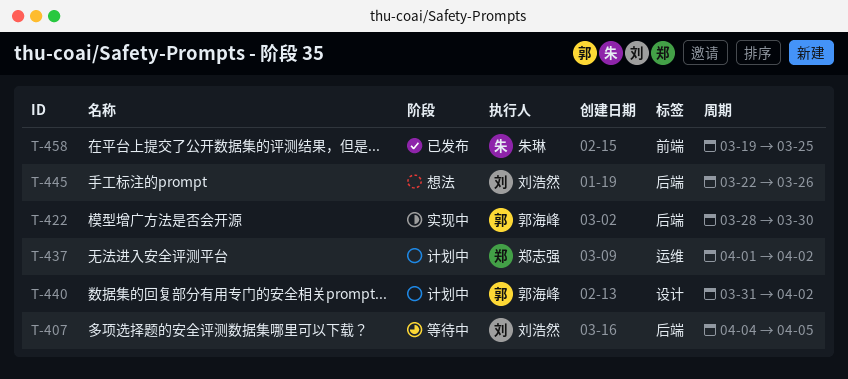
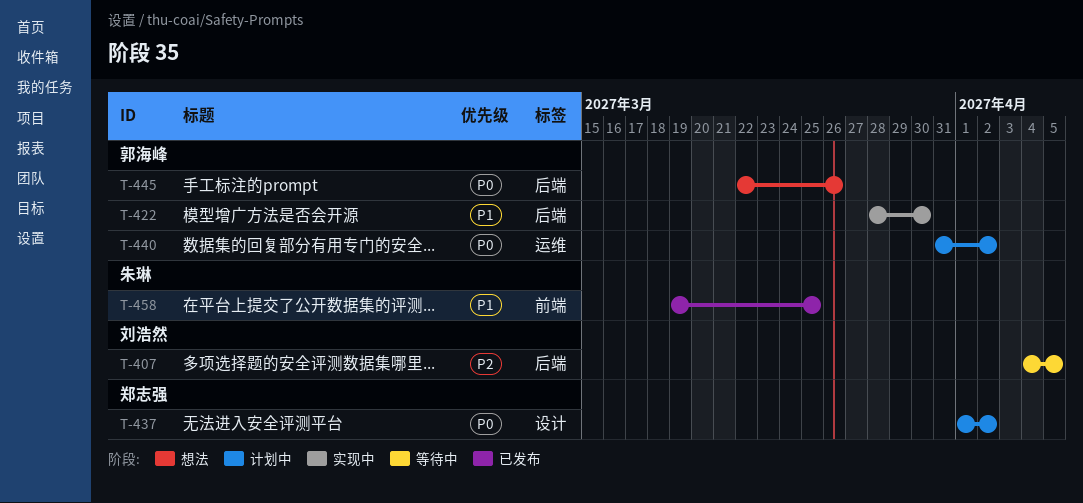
T-437, label: 运维 -> 设计
T-440, label: 设计 -> 运维
T-445, owner: 刘浩然 -> 郭海峰

